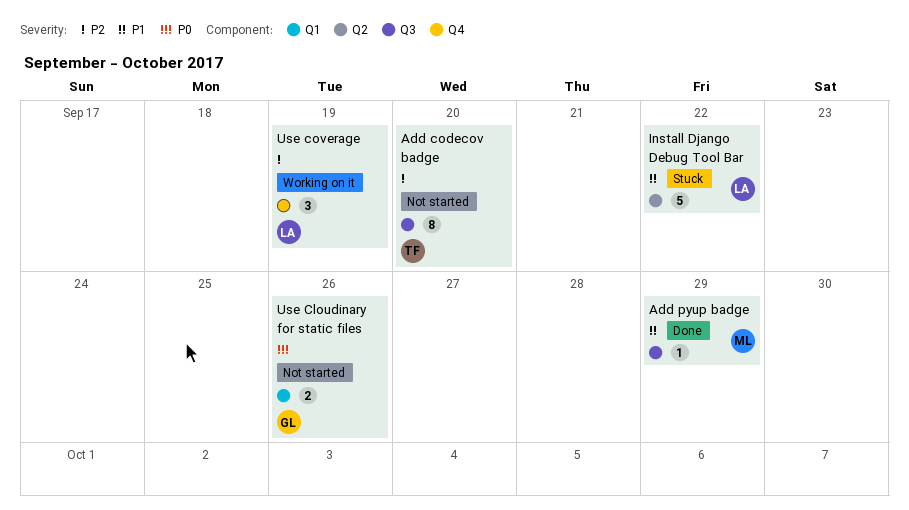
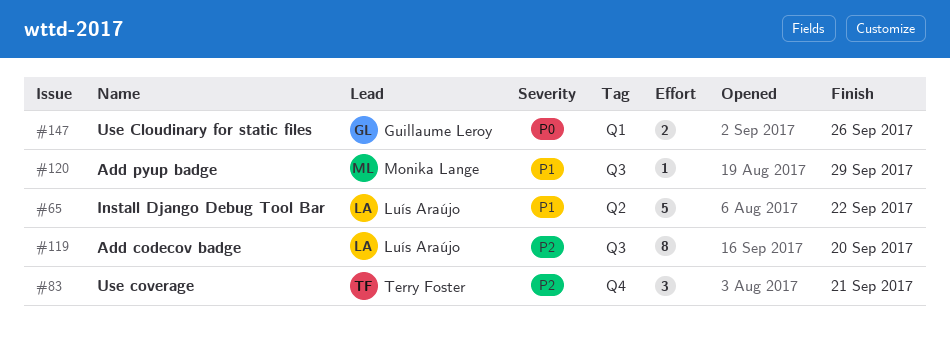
Add codecov badge, owner: Terry Foster -> Luís Araújo
Use coverage, owner: Luís Araújo -> Terry Foster
Use coverage, due: Sep 19 -> Sep 21

